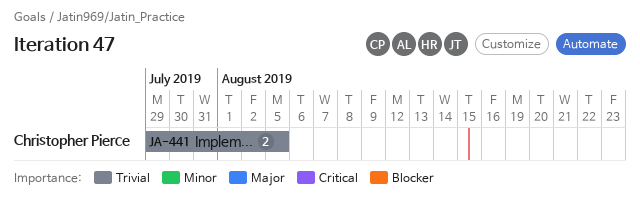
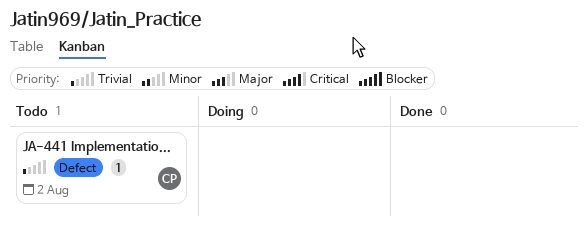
JA-441, estimate: 2 -> 1
JA-441, due: Aug 5 -> Aug 2

